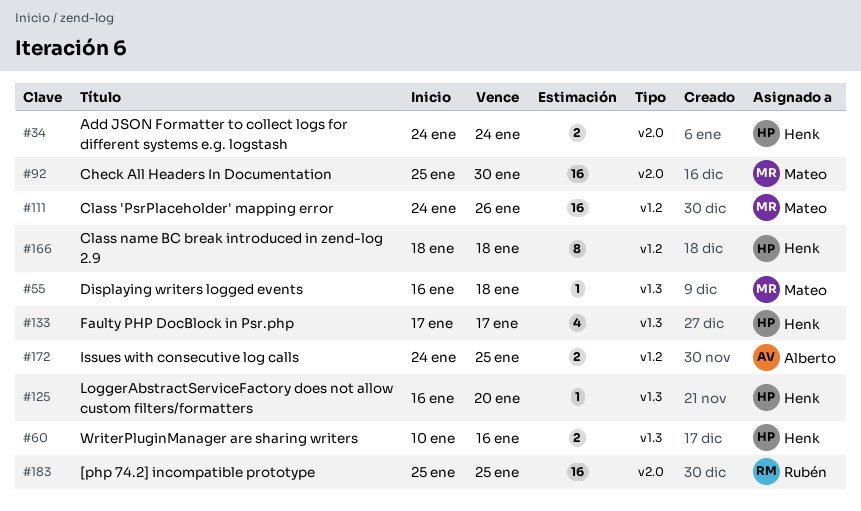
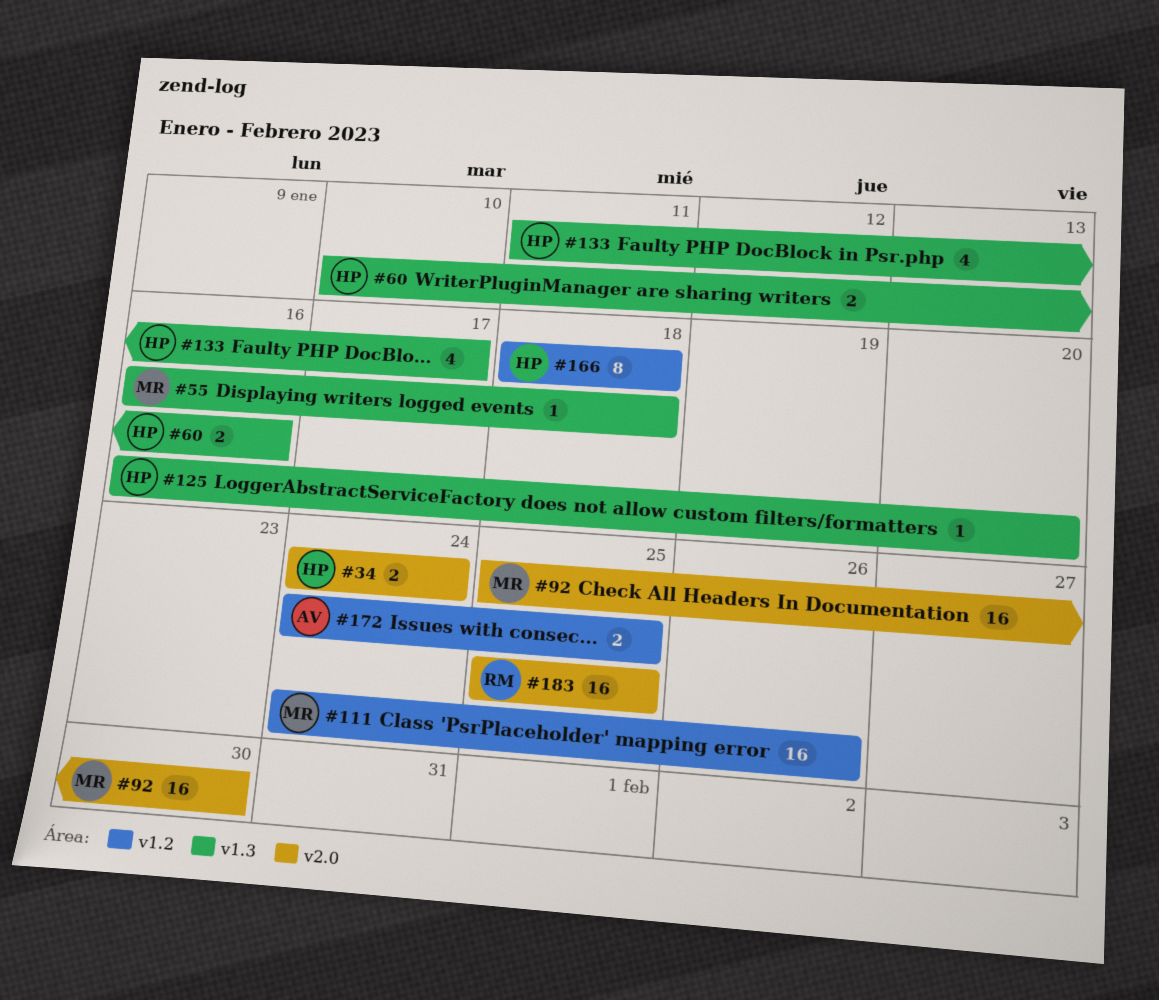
#133, start: Jan 17 -> Jan 11

